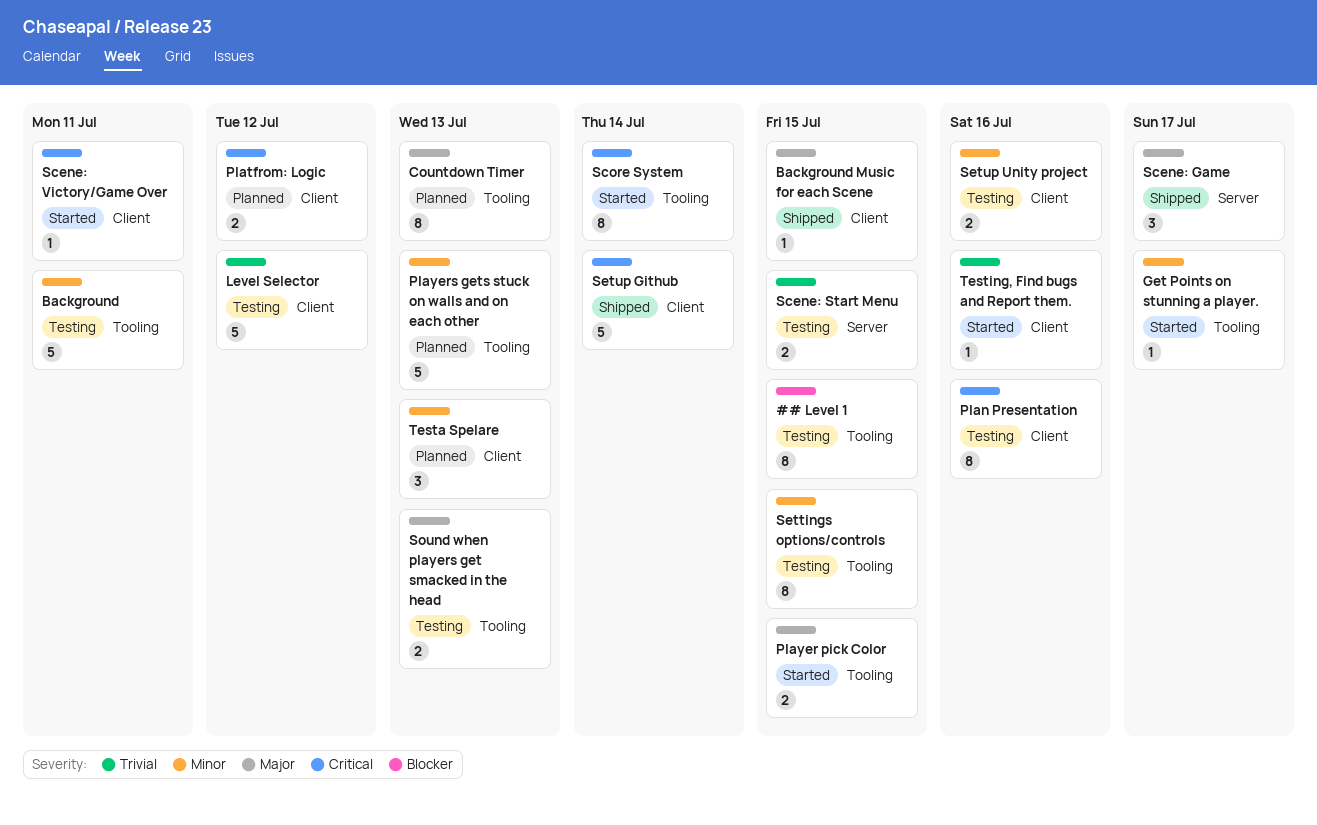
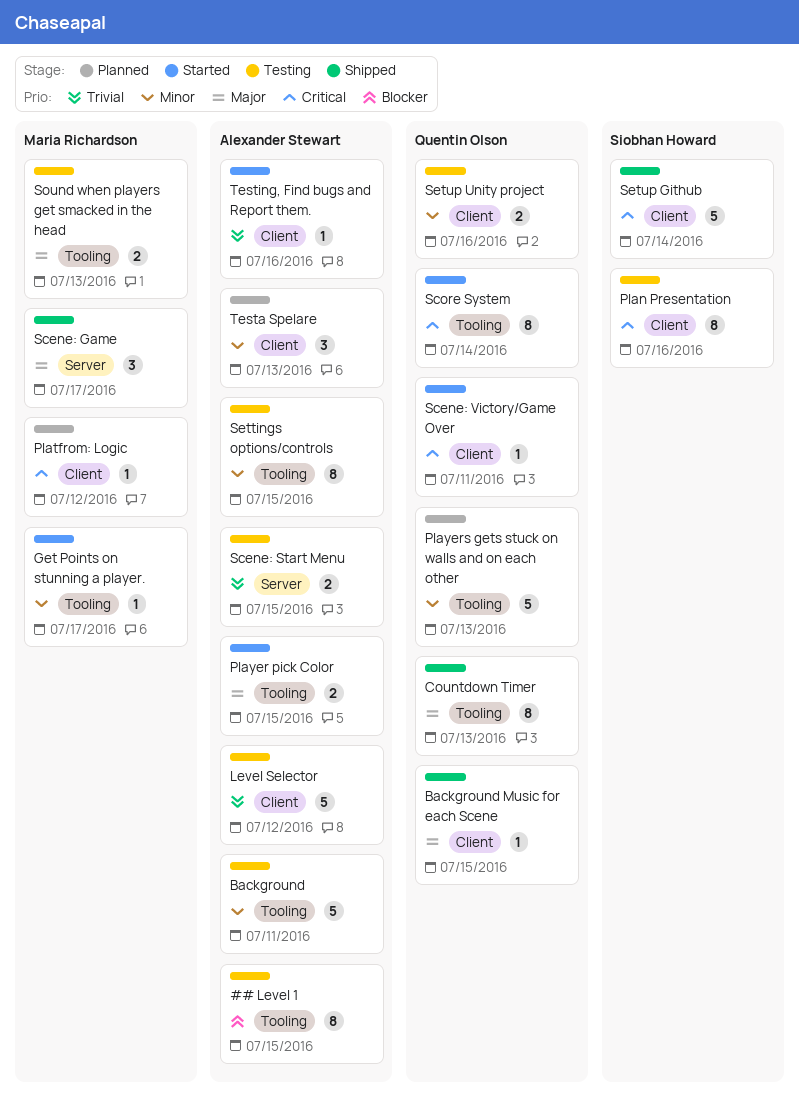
Countdown Timer, status: Planned -> Shipped
Platfrom: Logic, estimate: 2 -> 1

